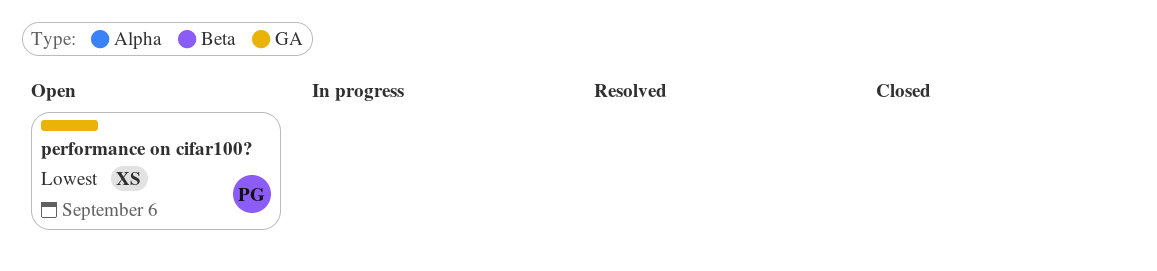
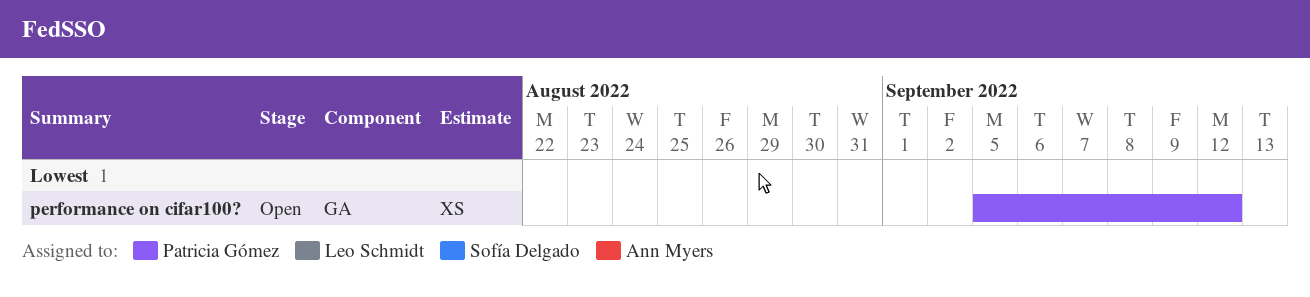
performance on cifar100?, due: Sep 6 -> Sep 12

